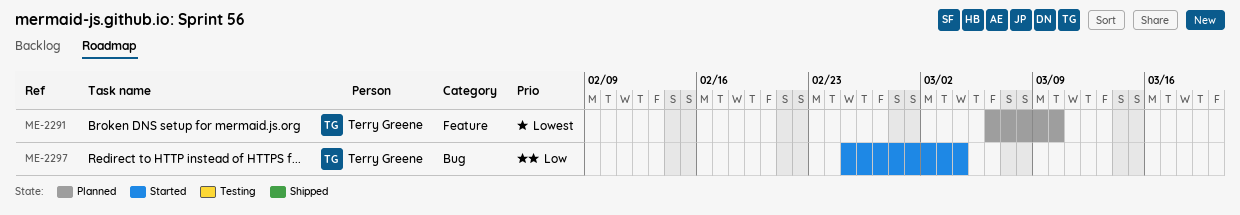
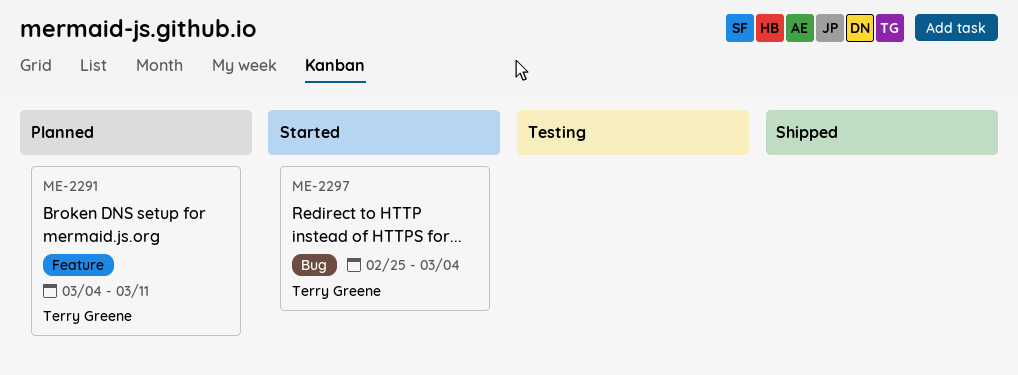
ME-2291, start: Mar 6 -> Mar 4
ME-2291, due: Mar 10 -> Mar 11

